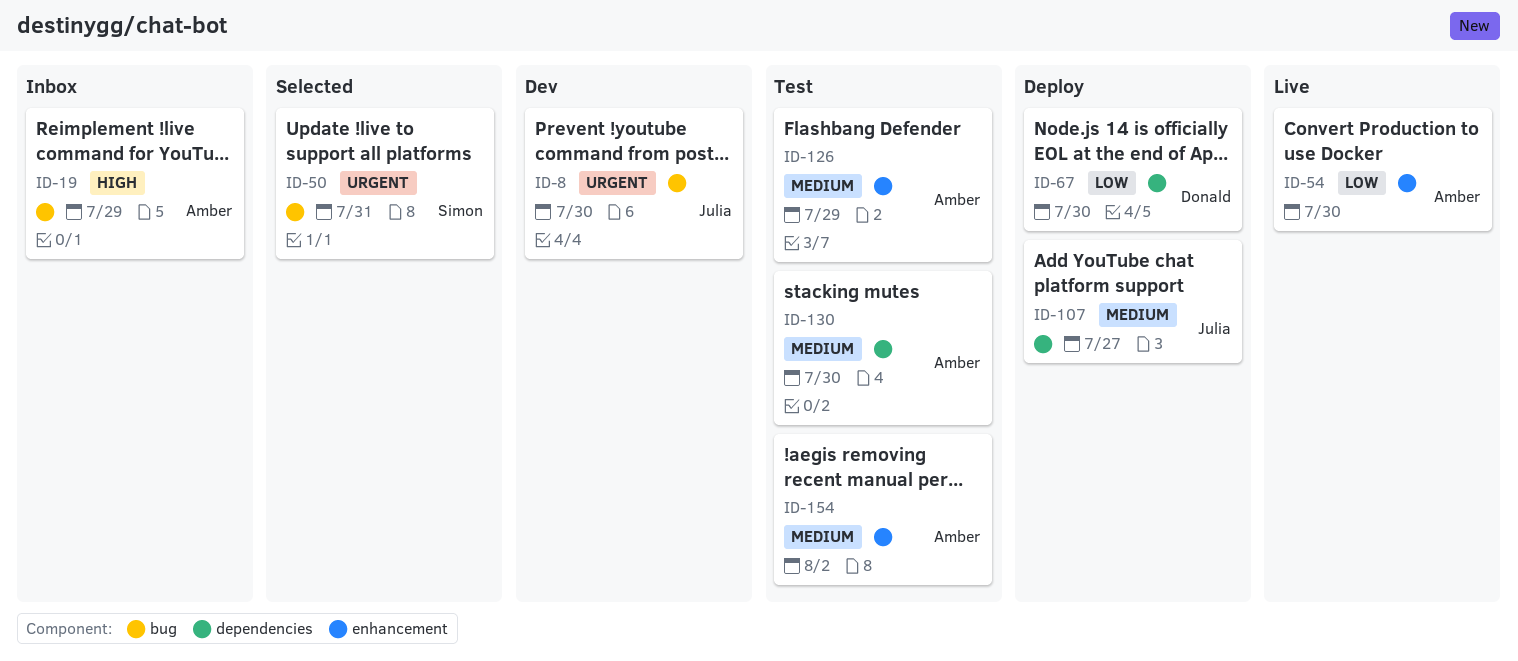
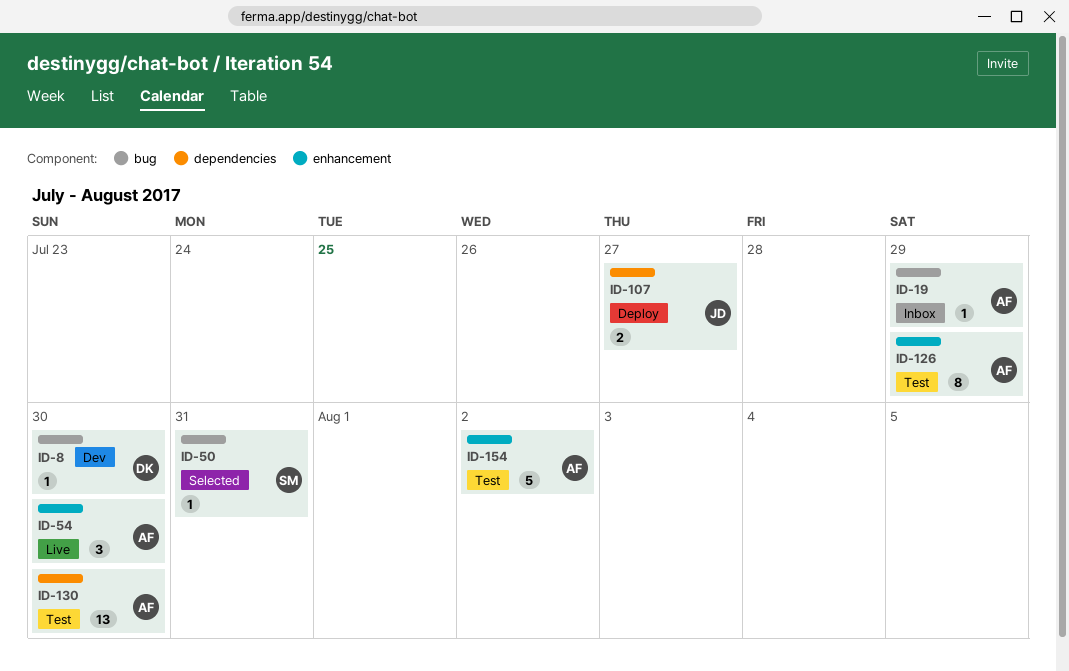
ID-8, owner: Julia -> Donald
ID-67: present -> none

